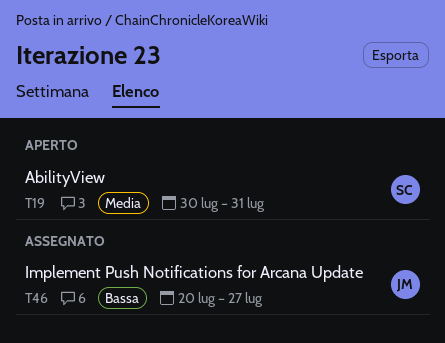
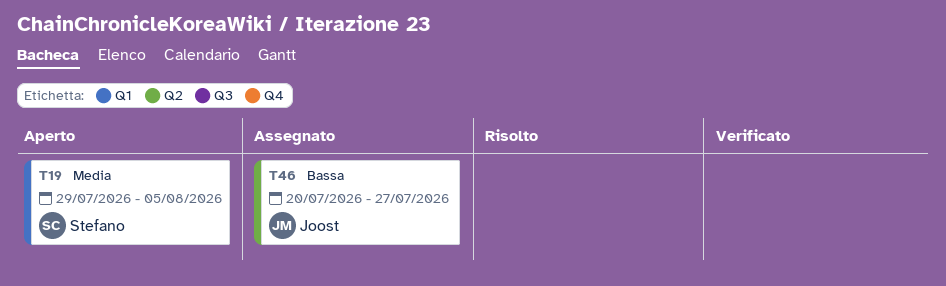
T19, start: Jul 30 -> Jul 29
T19, due: Jul 31 -> Aug 5

